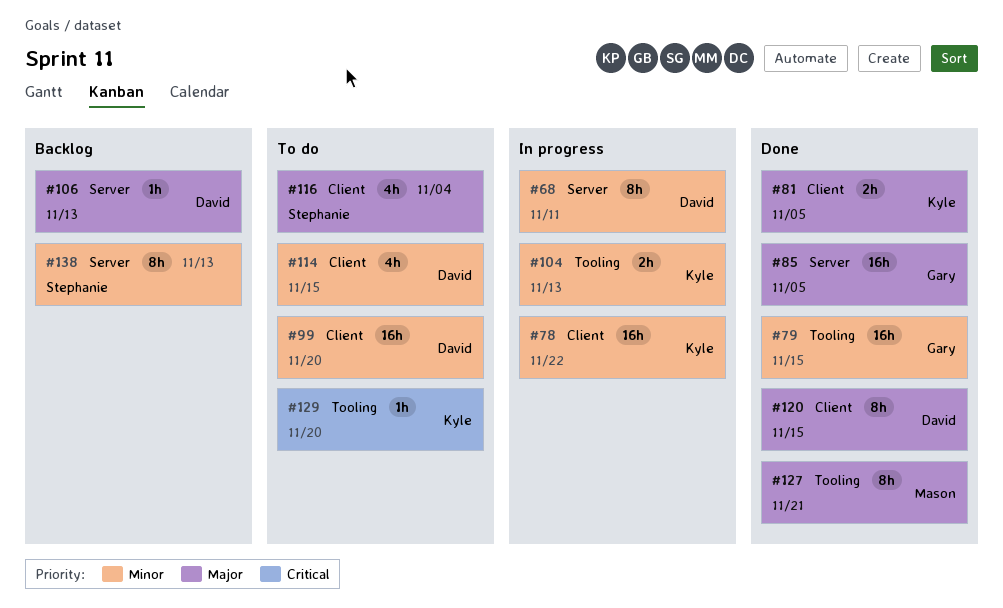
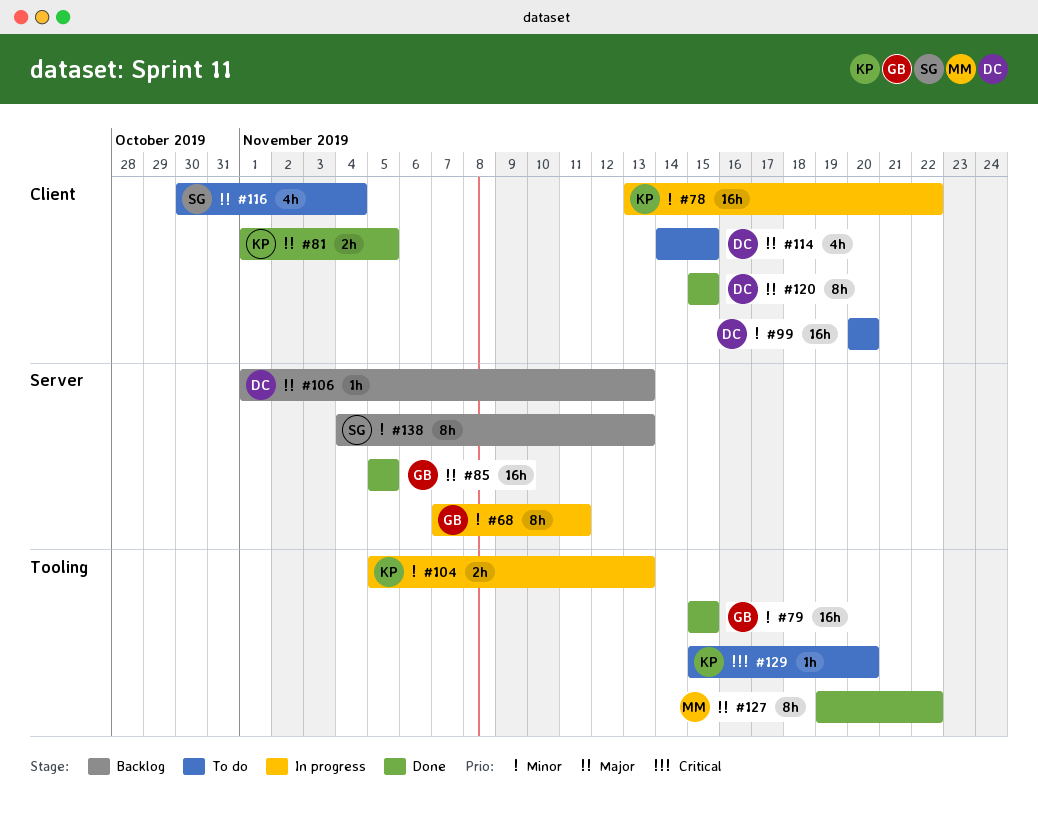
#68, owner: David -> Gary
#114, priority: Minor -> Major
#127, due: Nov 21 -> Nov 22

